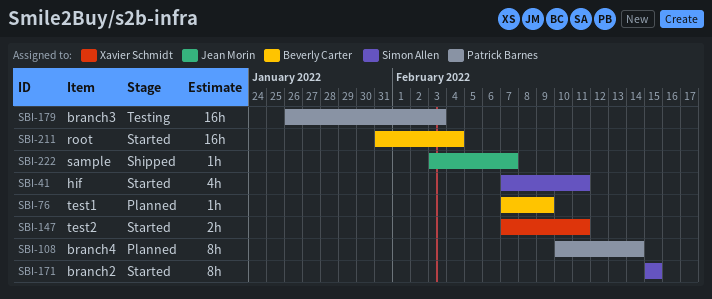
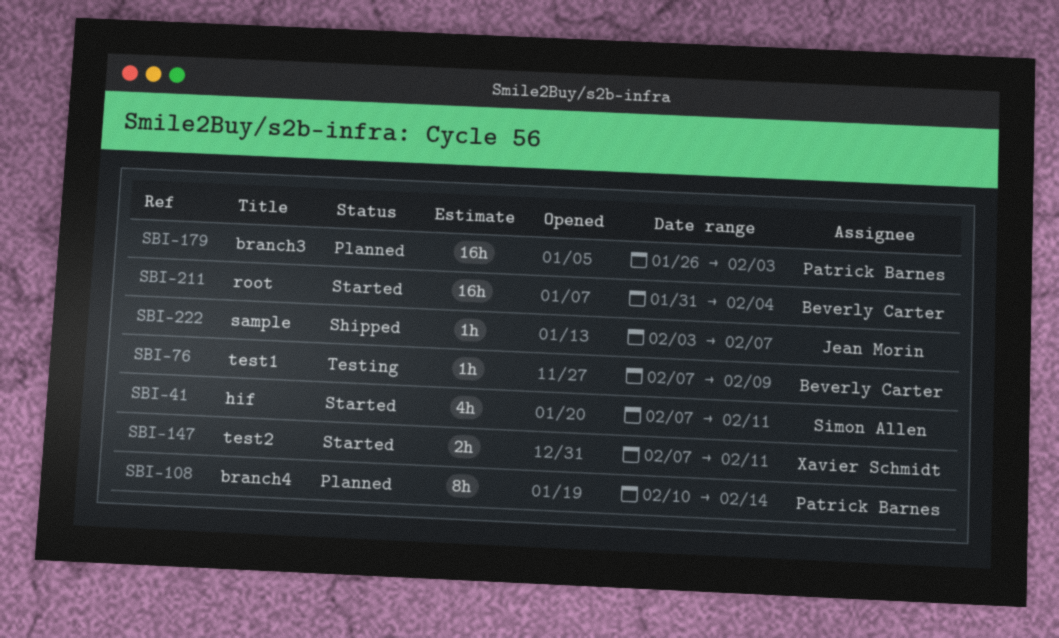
SBI-76, status: Planned -> Testing
SBI-171: present -> none
SBI-179, status: Testing -> Planned

